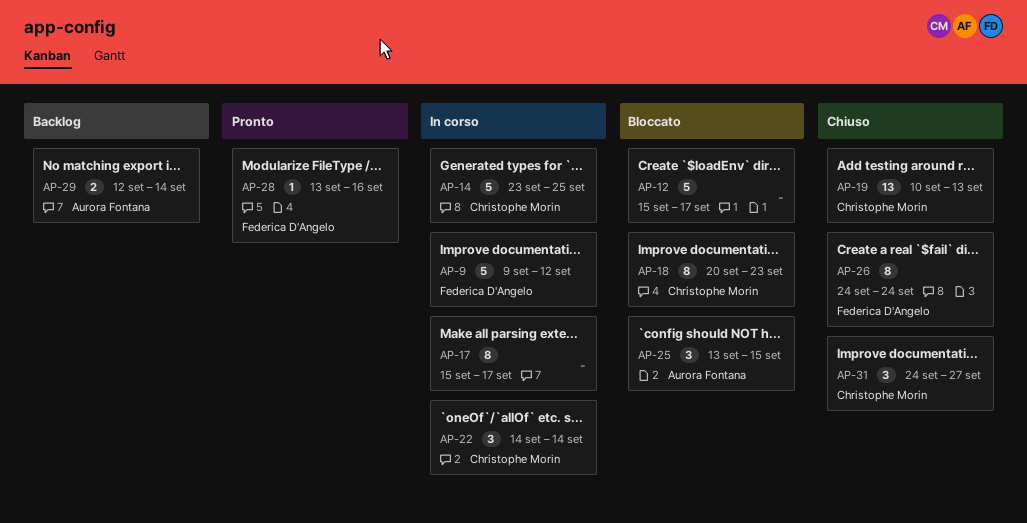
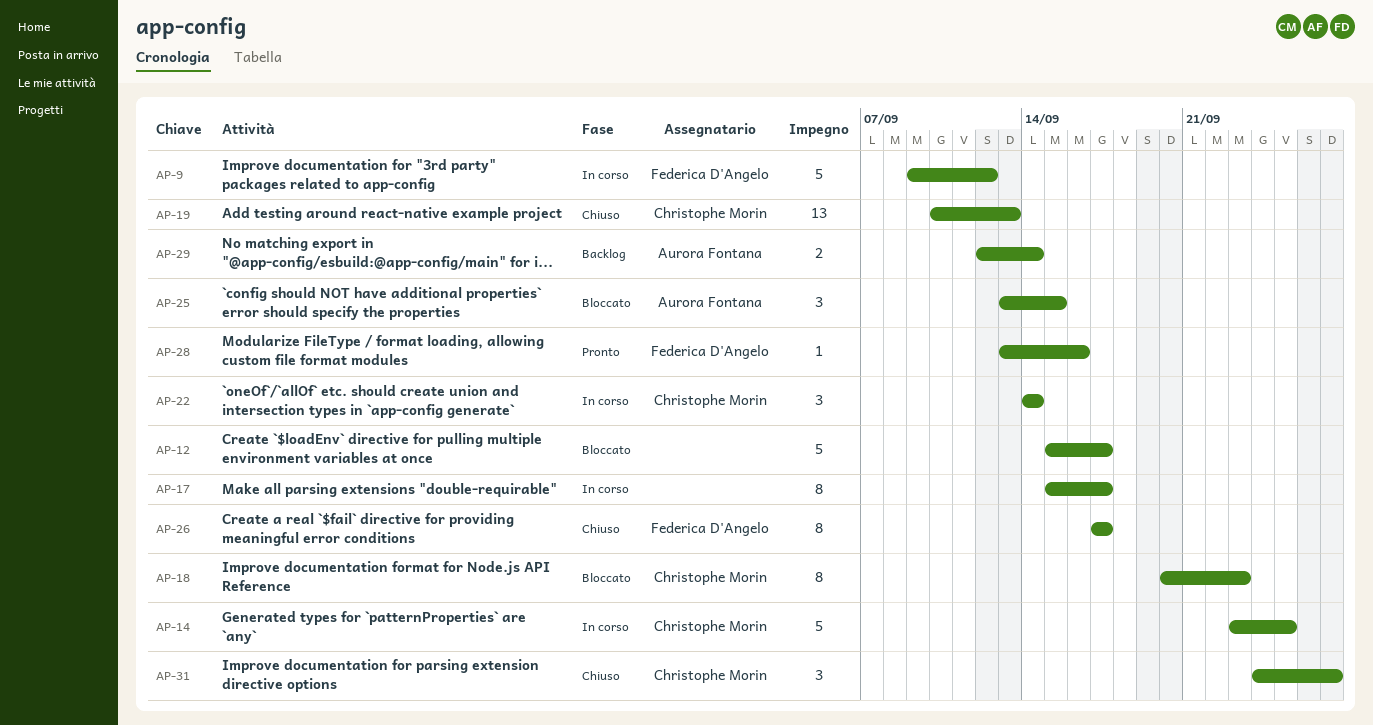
AP-26, start: Sep 24 -> Sep 17
AP-26, due: Sep 24 -> Sep 17

